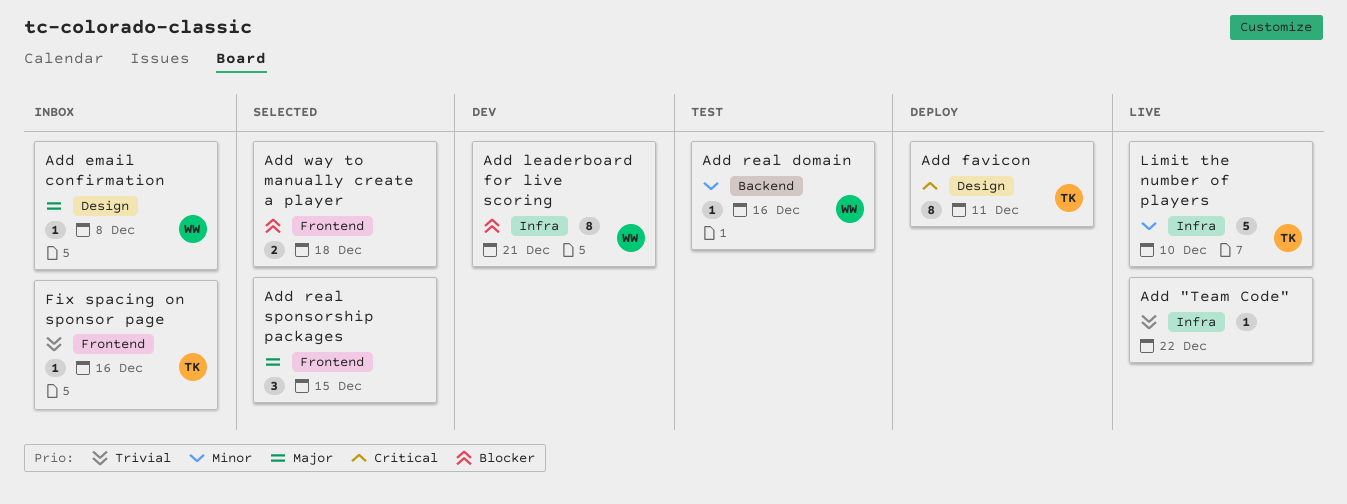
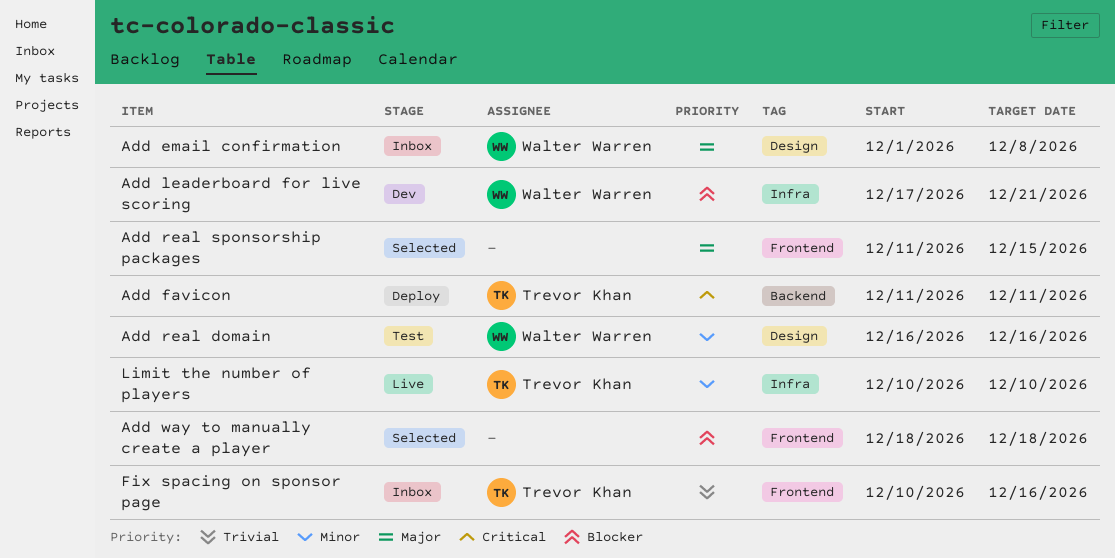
Add "Team Code": present -> none
Add favicon, label: Design -> Backend
Add real domain, label: Backend -> Design

